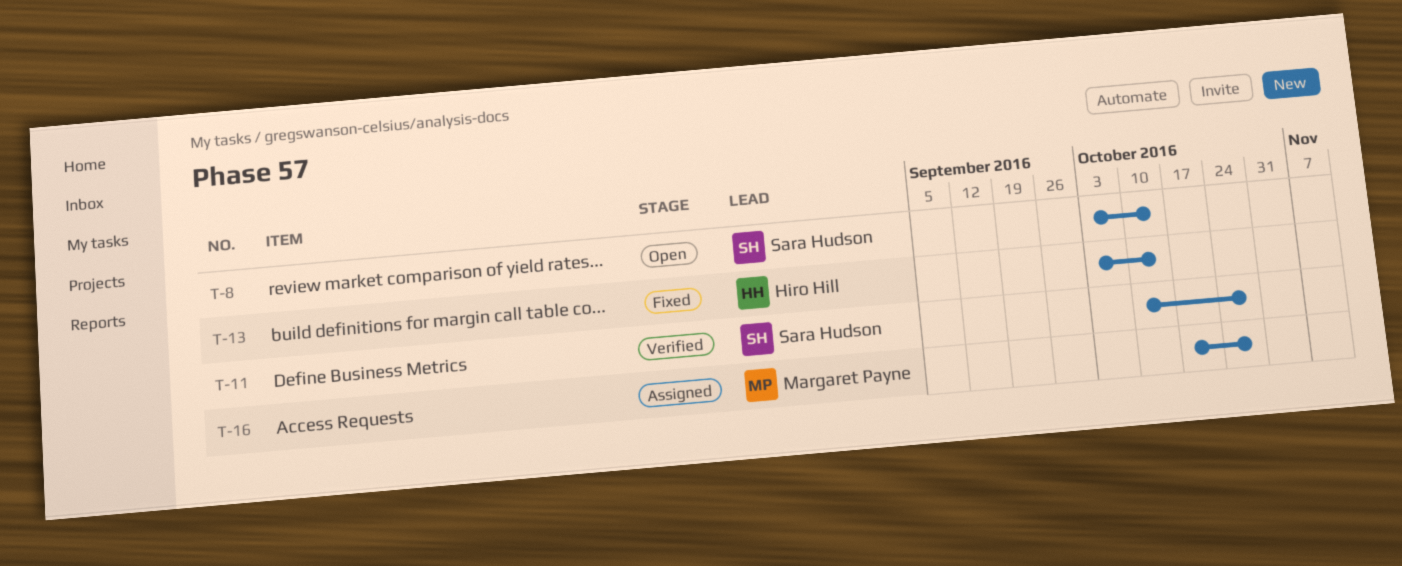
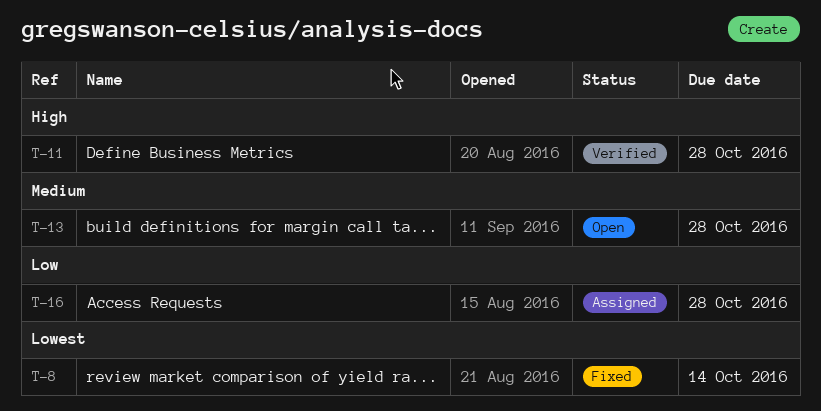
T-8, status: Open -> Fixed
T-13, status: Fixed -> Open
T-13, due: Oct 14 -> Oct 28

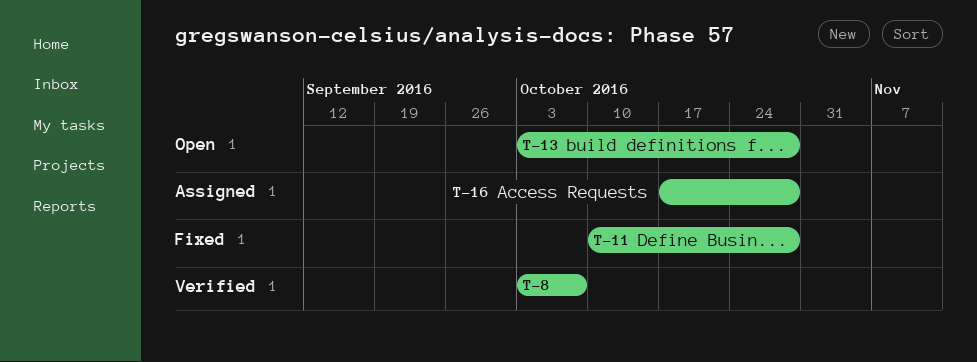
T-8, status: Fixed -> Verified
T-8, due: Oct 14 -> Oct 7
T-11, status: Verified -> Fixed

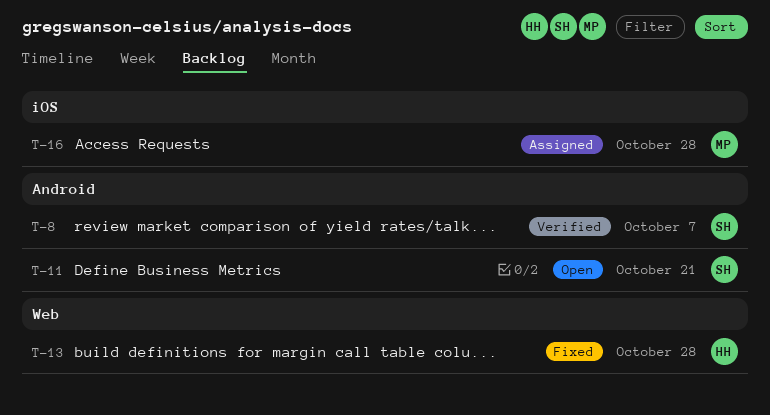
T-11, status: Fixed -> Open
T-11, due: Oct 28 -> Oct 21
T-13, status: Open -> Fixed

